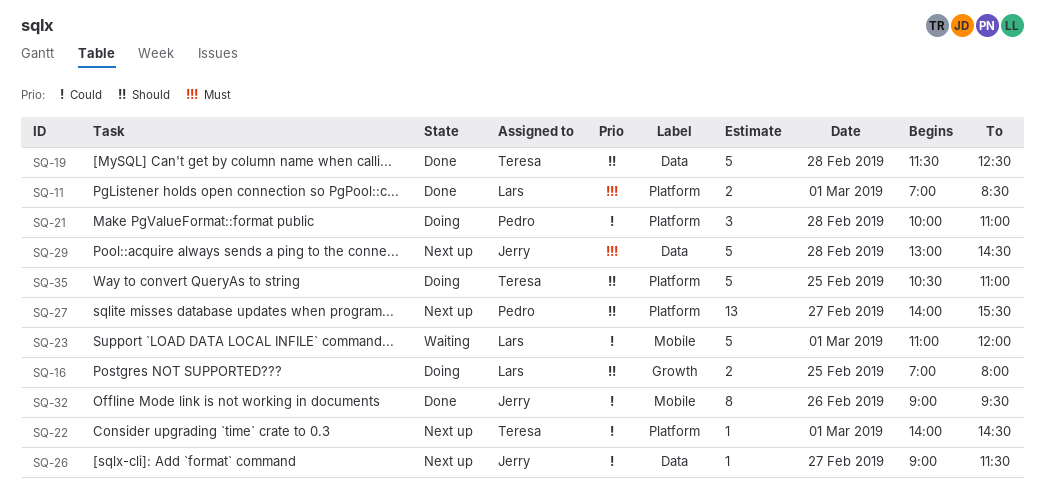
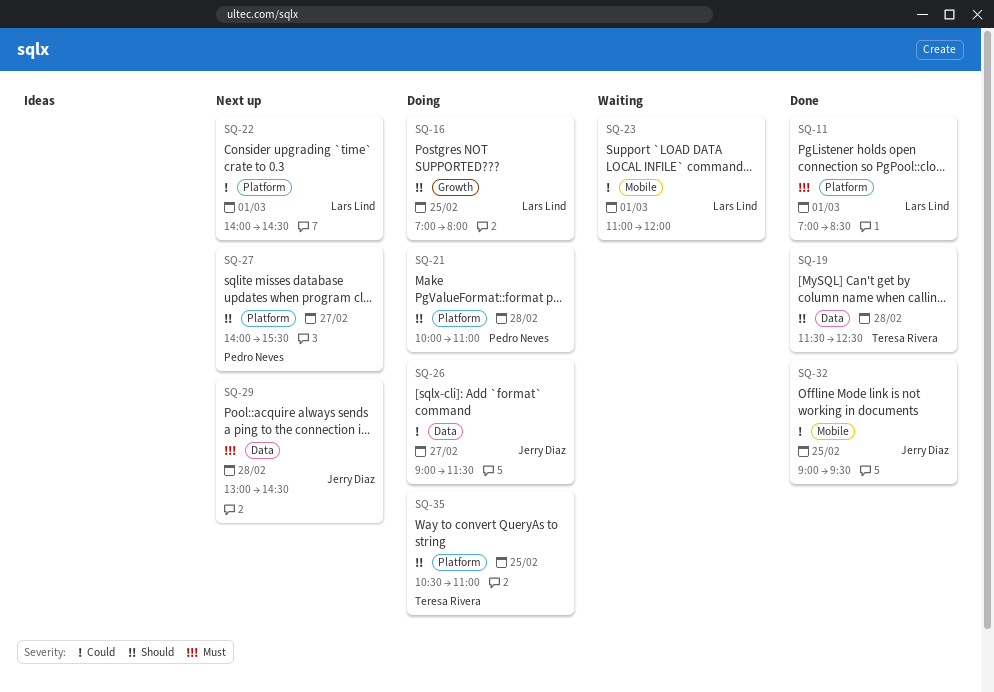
SQ-21, priority: Could -> Should
SQ-22, owner: Teresa Rivera -> Lars Lind
SQ-26, status: Next up -> Doing
SQ-32, day: Feb 26 -> Feb 25

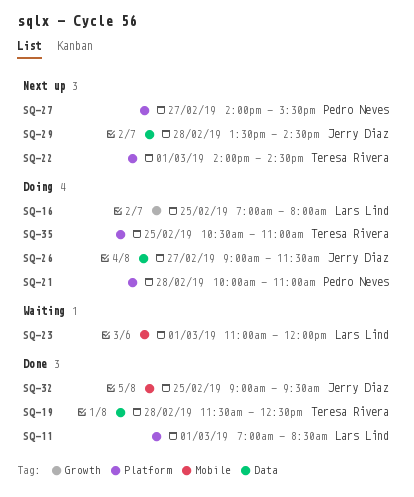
SQ-22, owner: Lars Lind -> Teresa Rivera
SQ-29, begins: 13:00 -> 13:30

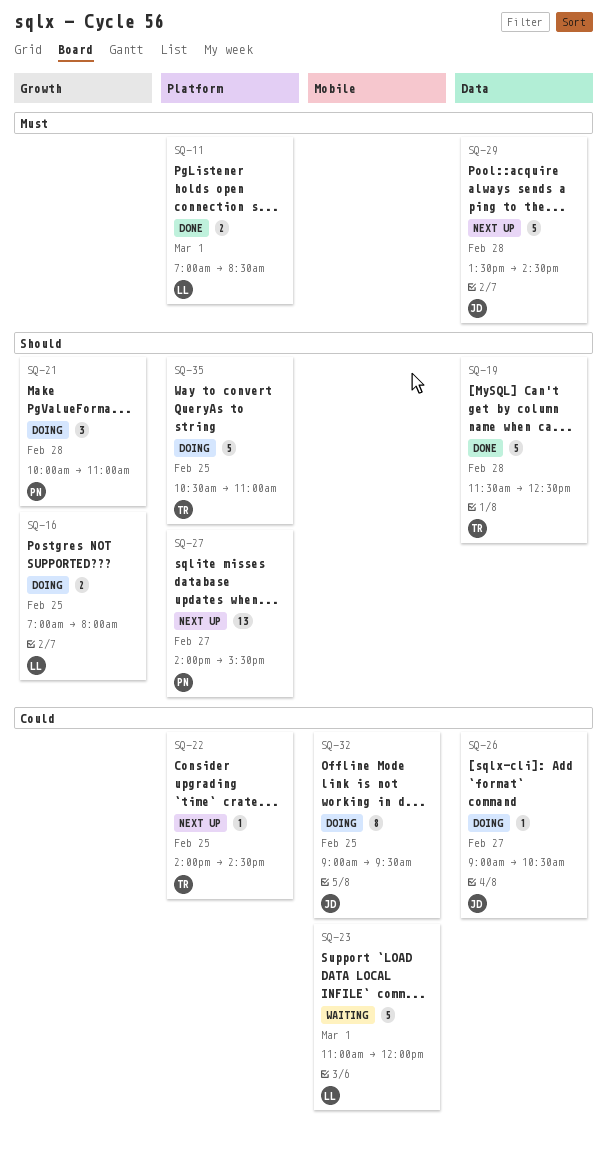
SQ-21, label: Platform -> Growth
SQ-22, day: Mar 1 -> Feb 25
SQ-26, ends: 11:30 -> 10:30
SQ-32, status: Done -> Doing

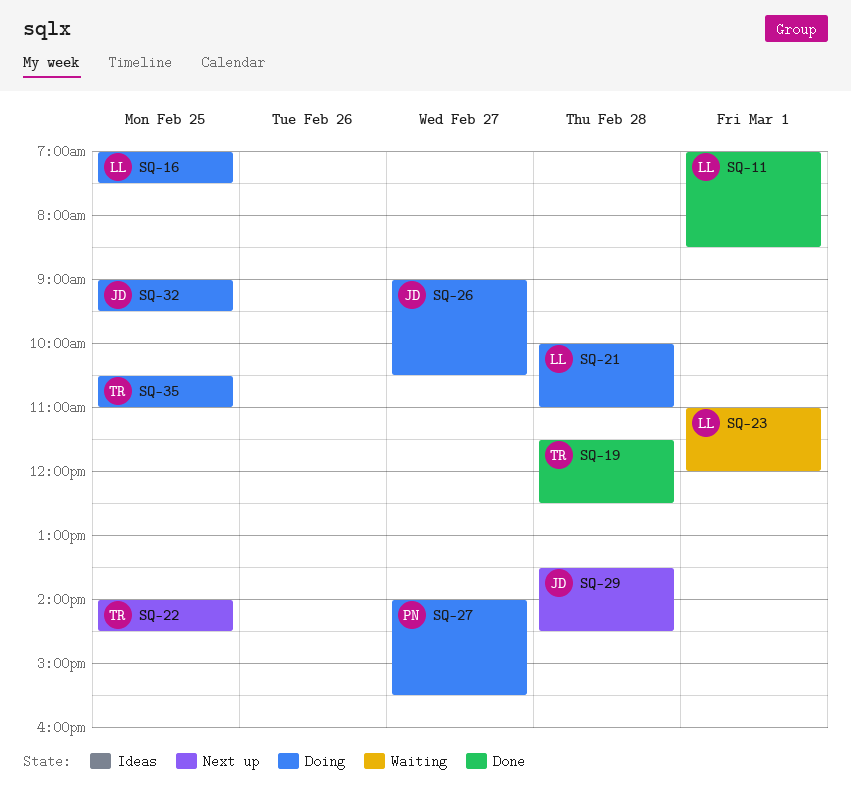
SQ-16, ends: 08:00 -> 07:30
SQ-21, owner: PN -> LL
SQ-27, status: Next up -> Doing

